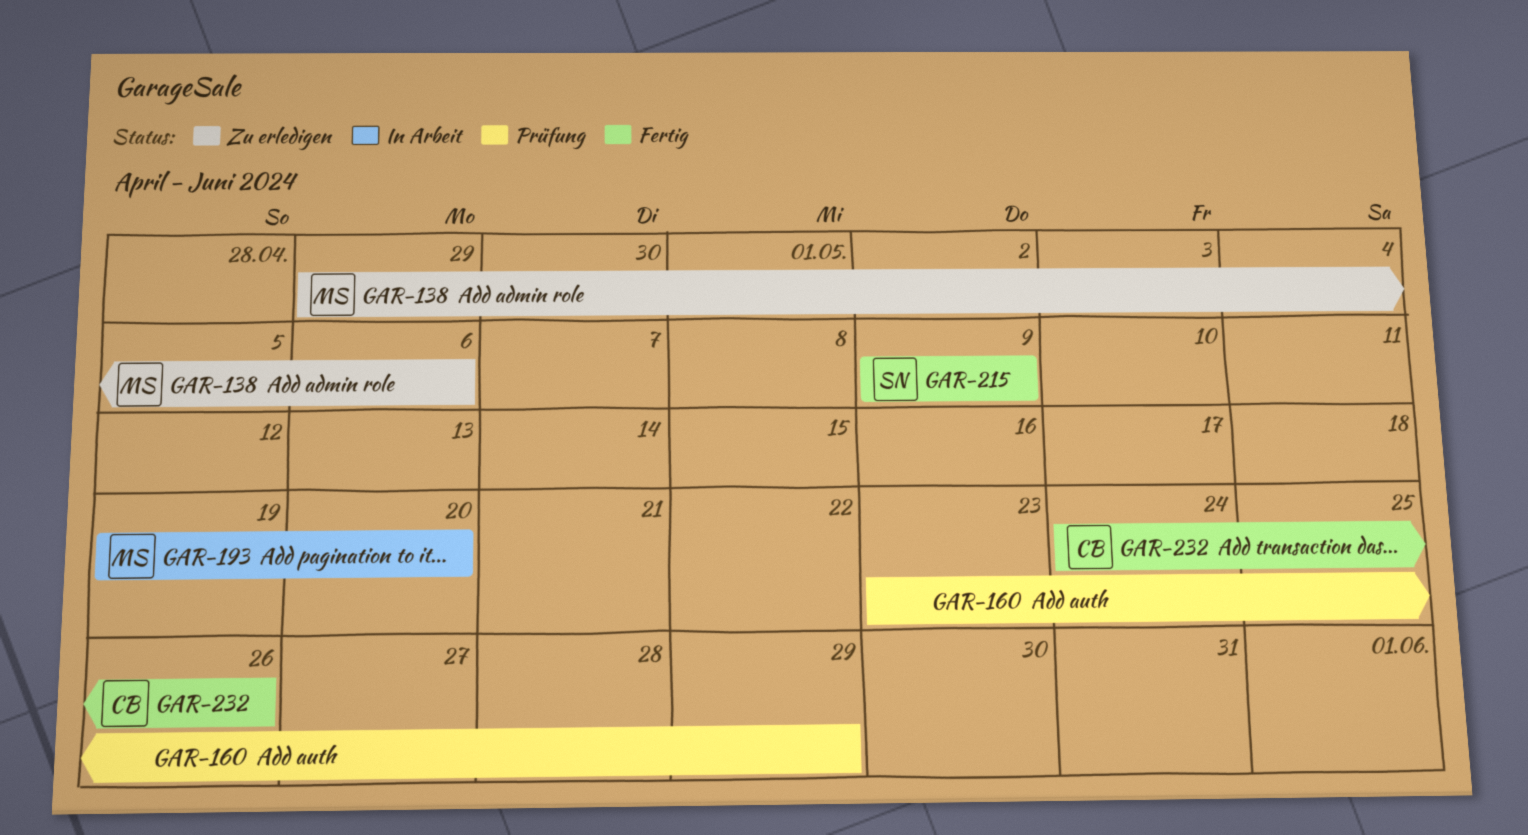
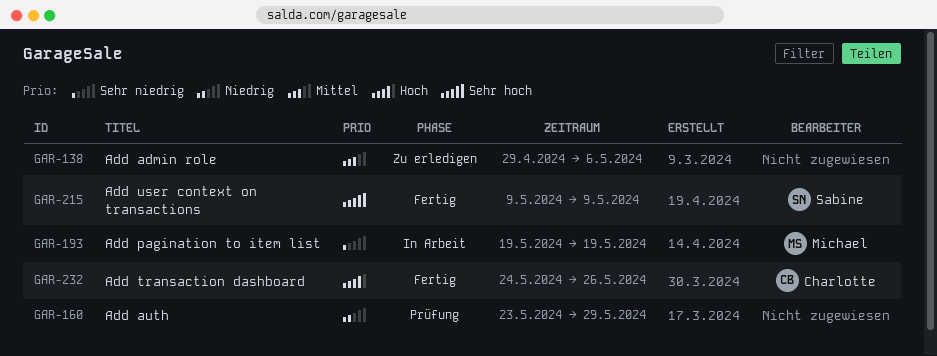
GAR-138, owner: Michael -> none
GAR-193, due: May 20 -> May 19

